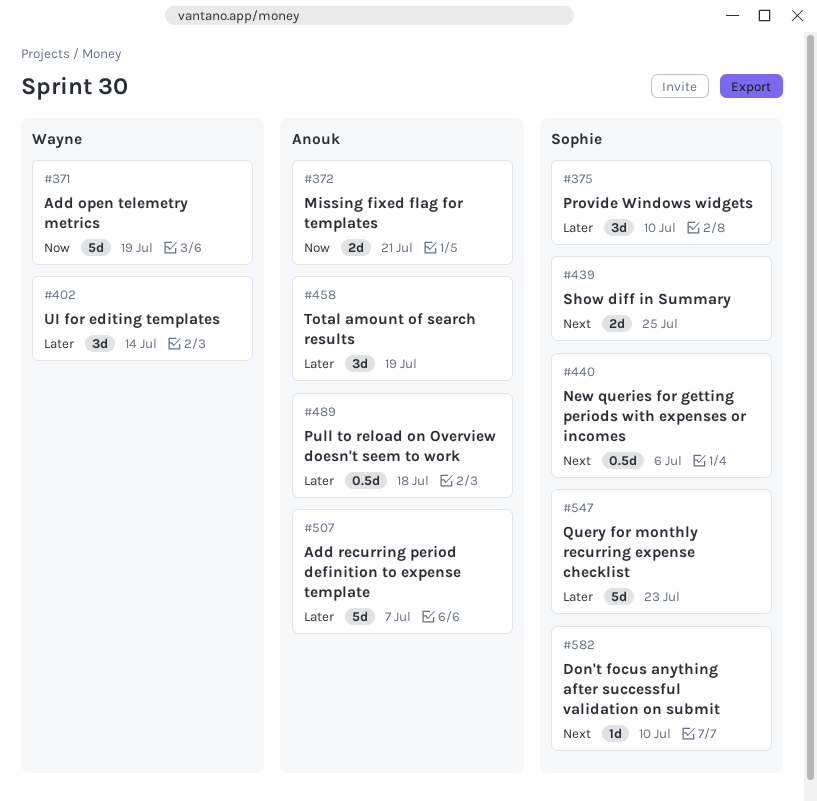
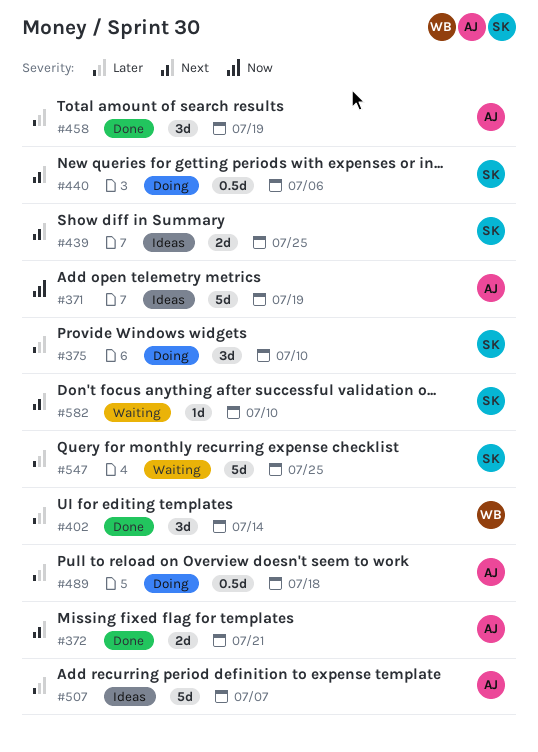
#371, owner: Wayne -> Anouk
#372, priority: Now -> Next
#547, due: Jul 23 -> Jul 25

